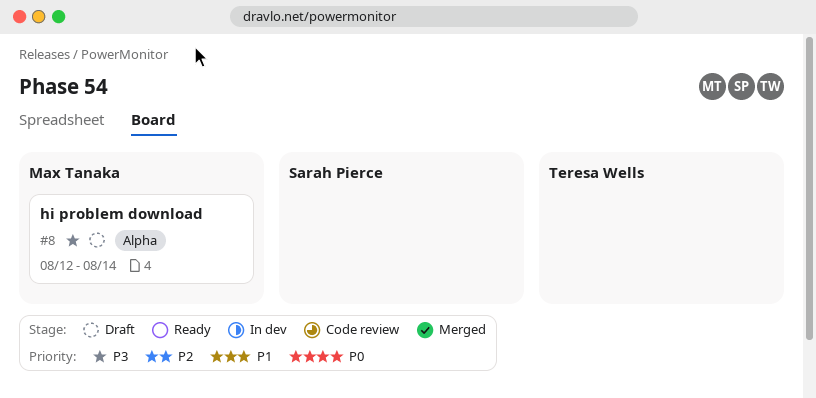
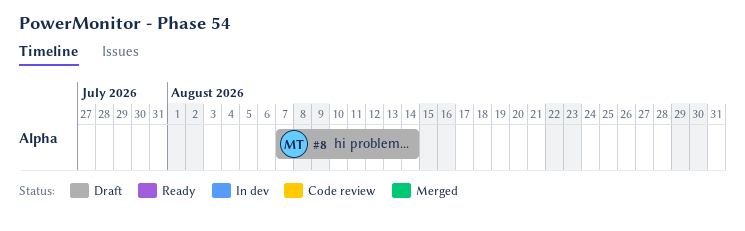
#8, start: Aug 12 -> Aug 7

